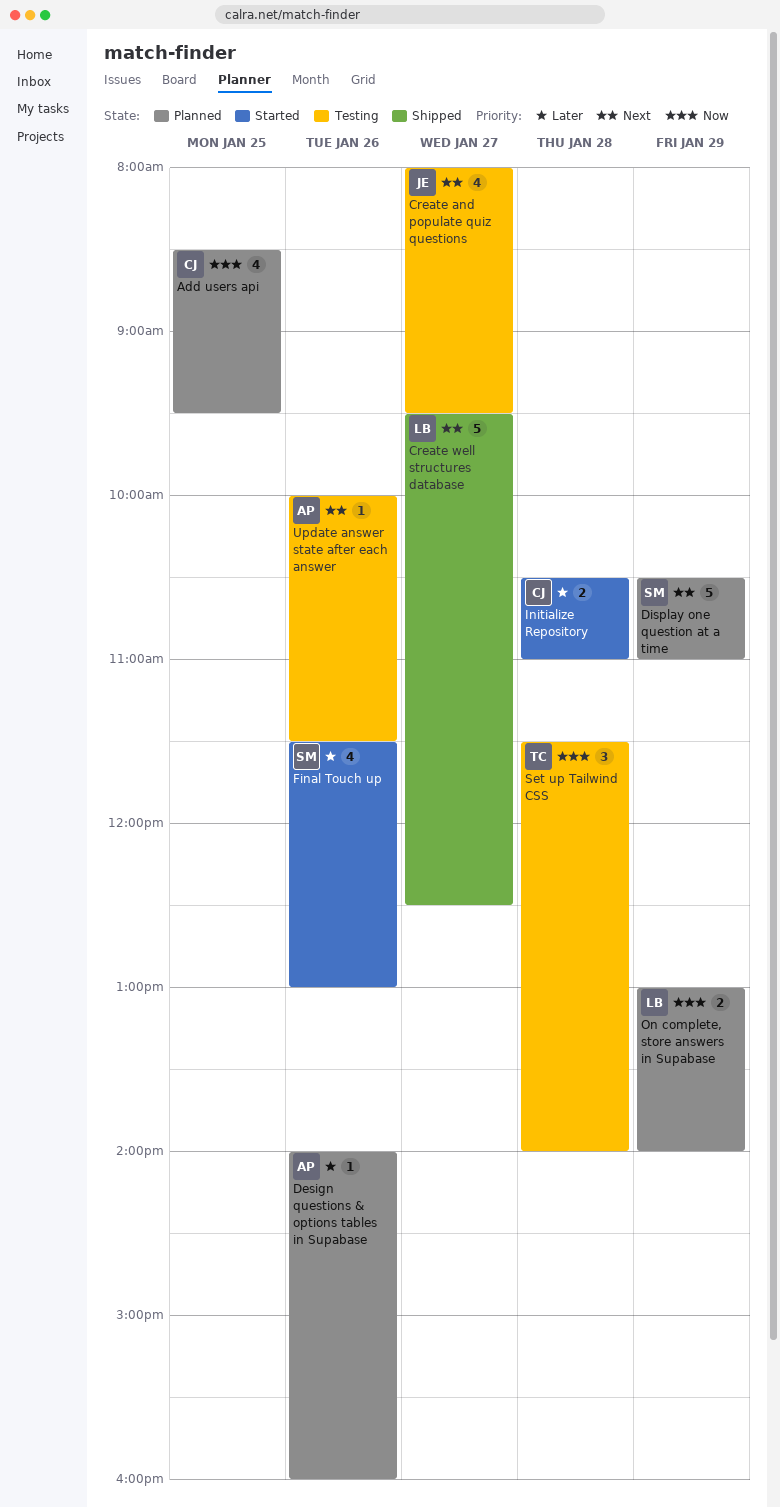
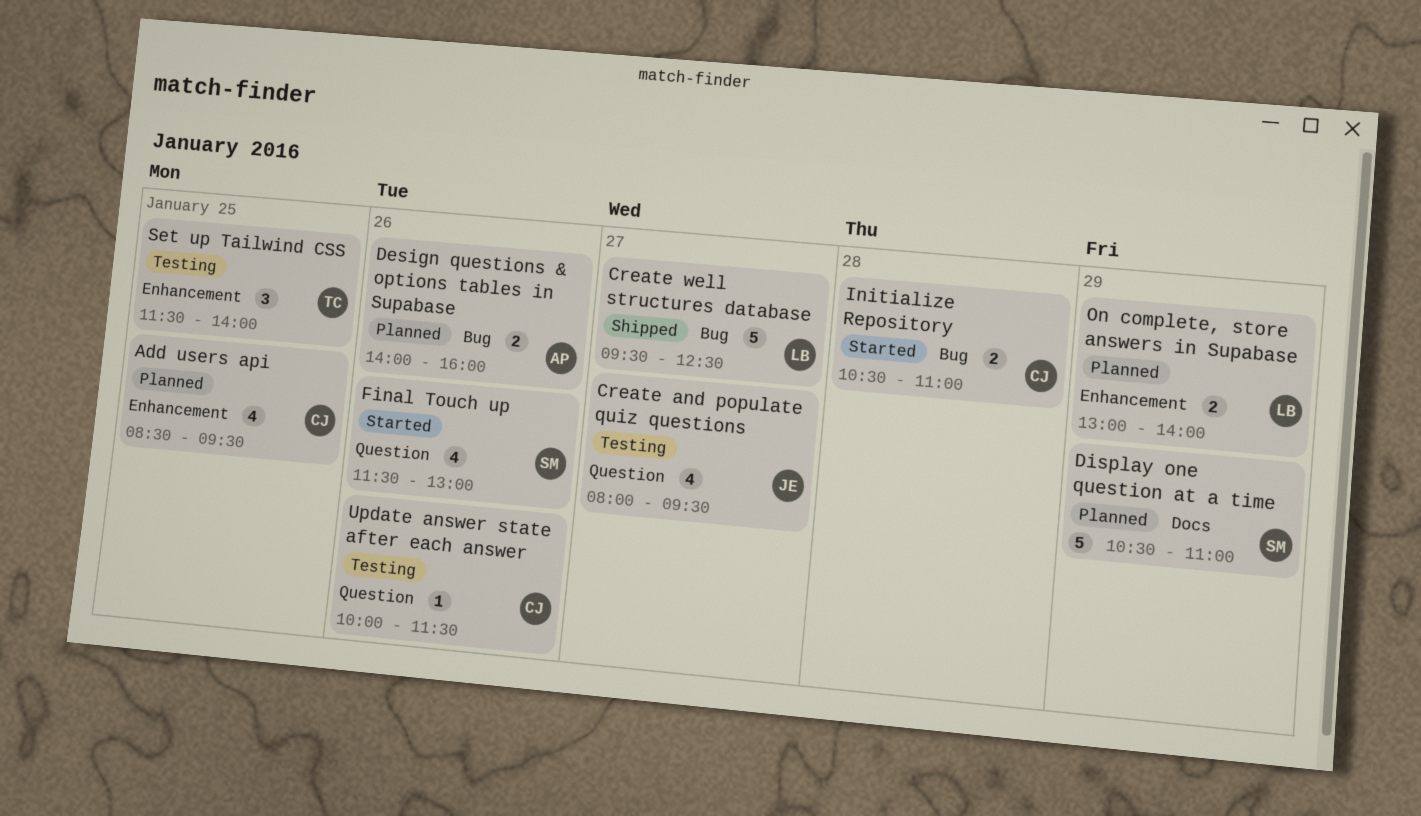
Design questions & options tables in Supabase, estimate: 1 -> 2
Set up Tailwind CSS, day: Jan 28 -> Jan 25
Update answer state after each answer, owner: AP -> CJ

